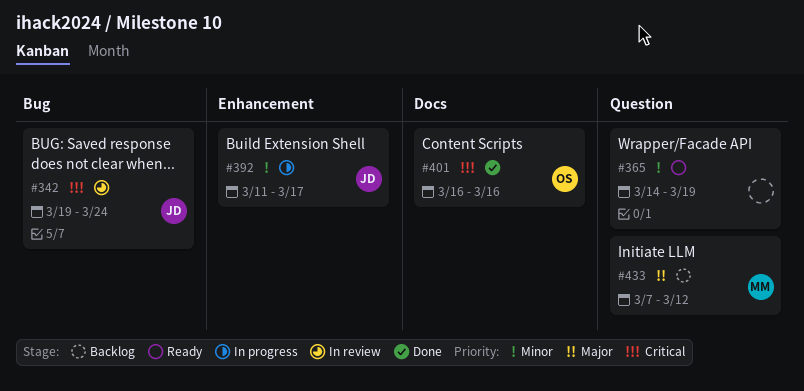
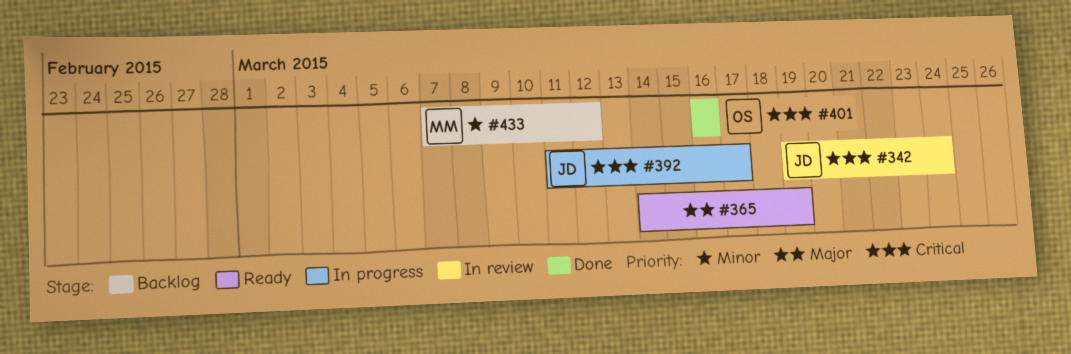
#365, priority: Minor -> Major
#392, priority: Minor -> Critical
#433, priority: Major -> Minor

